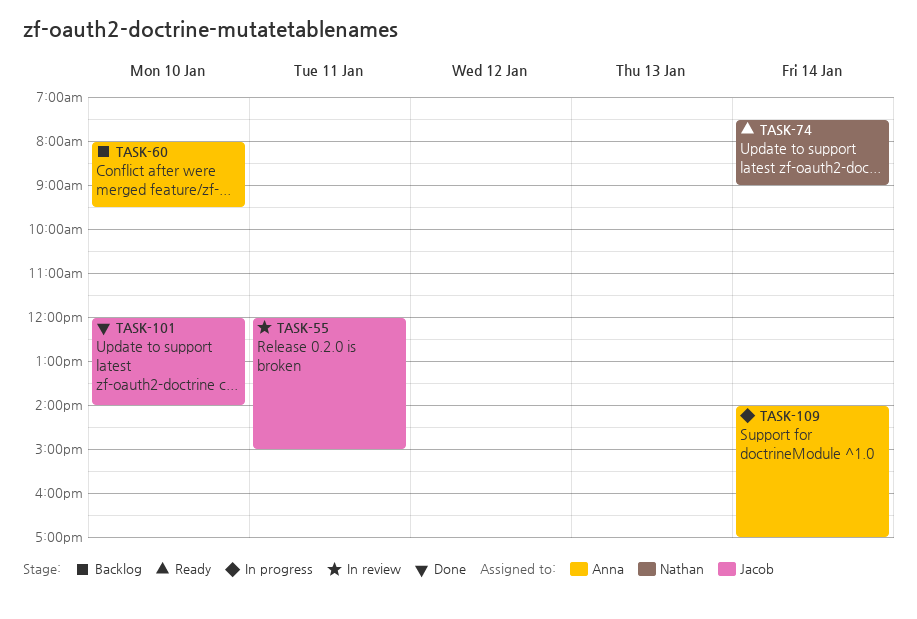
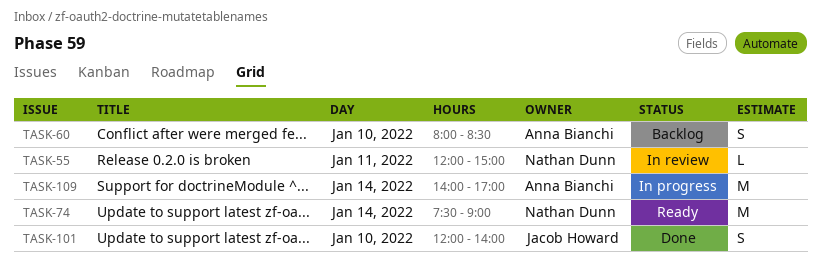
TASK-55, owner: Jacob Howard -> Nathan Dunn
TASK-60, ends: 09:30 -> 08:30

